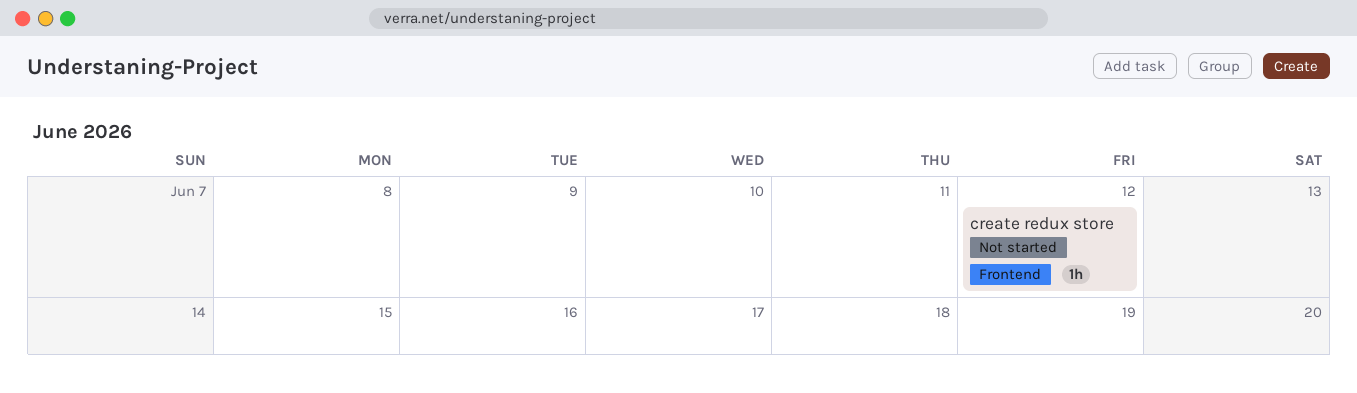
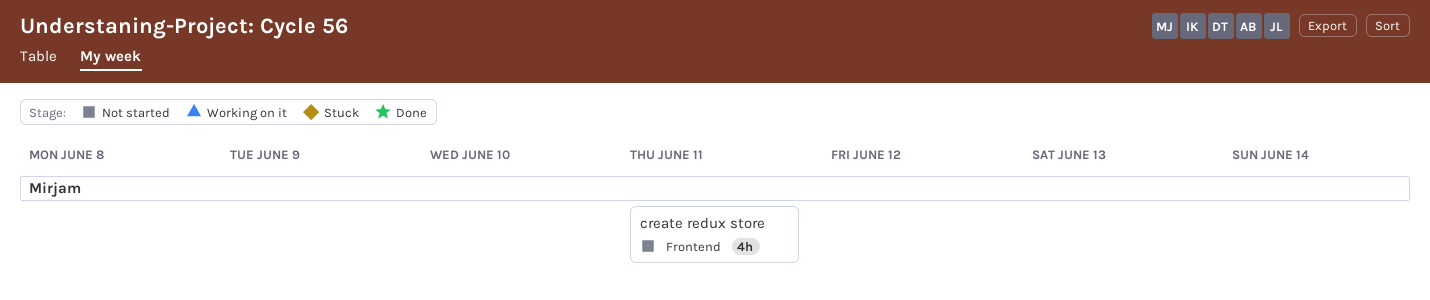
create redux store, estimate: 1h -> 4h
create redux store, due: Jun 12 -> Jun 11

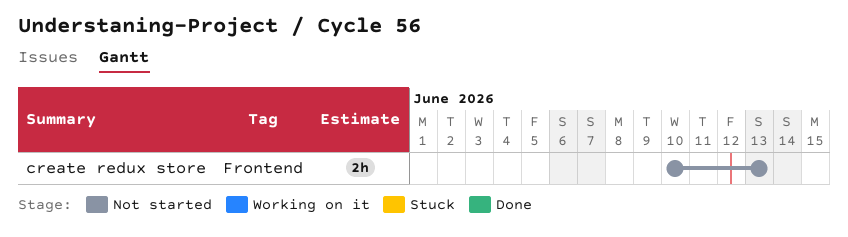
create redux store, estimate: 4h -> 2h
create redux store, due: Jun 11 -> Jun 13

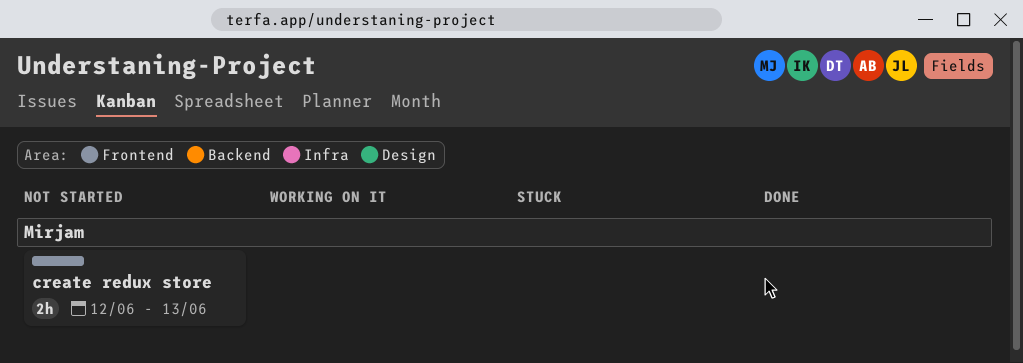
create redux store, start: Jun 10 -> Jun 12

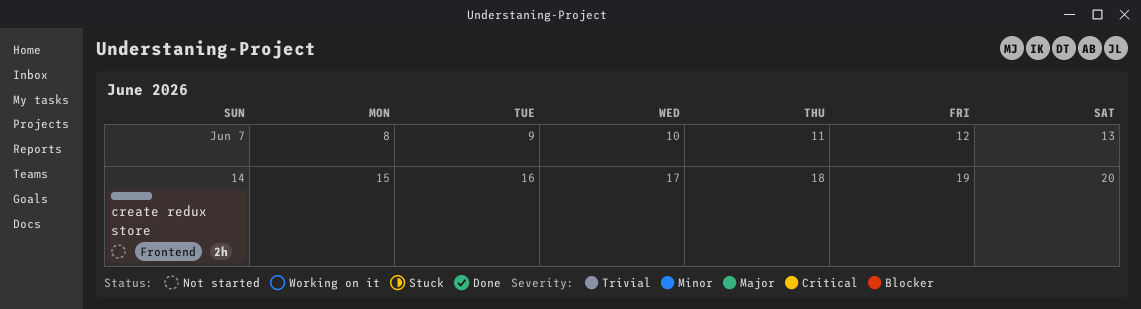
create redux store, due: Jun 13 -> Jun 14

